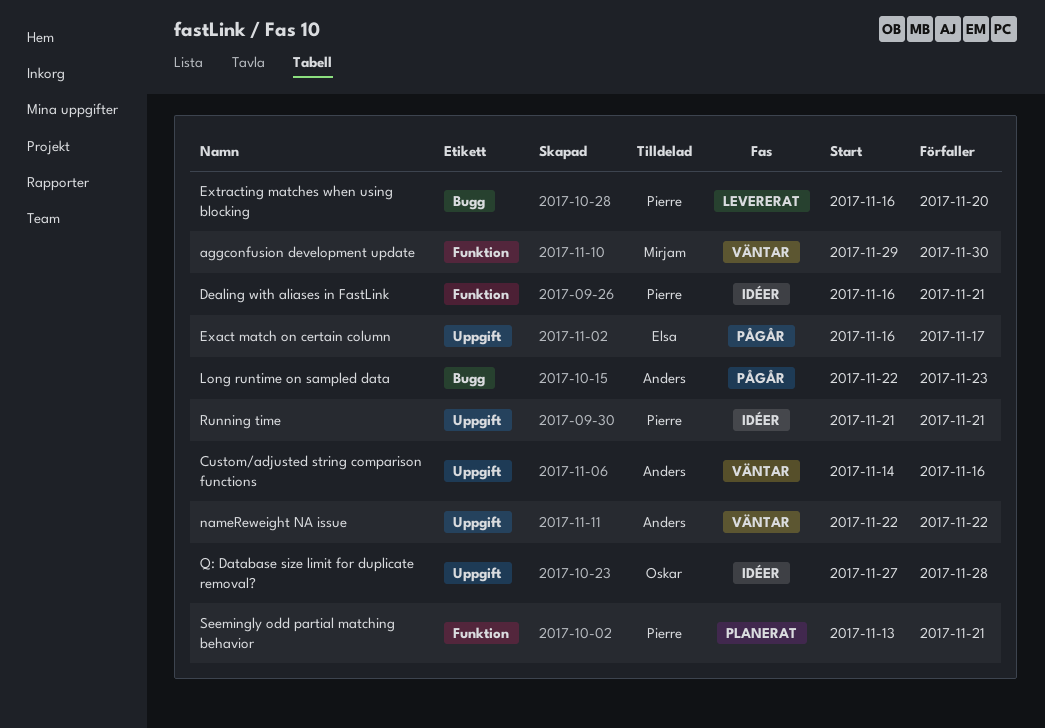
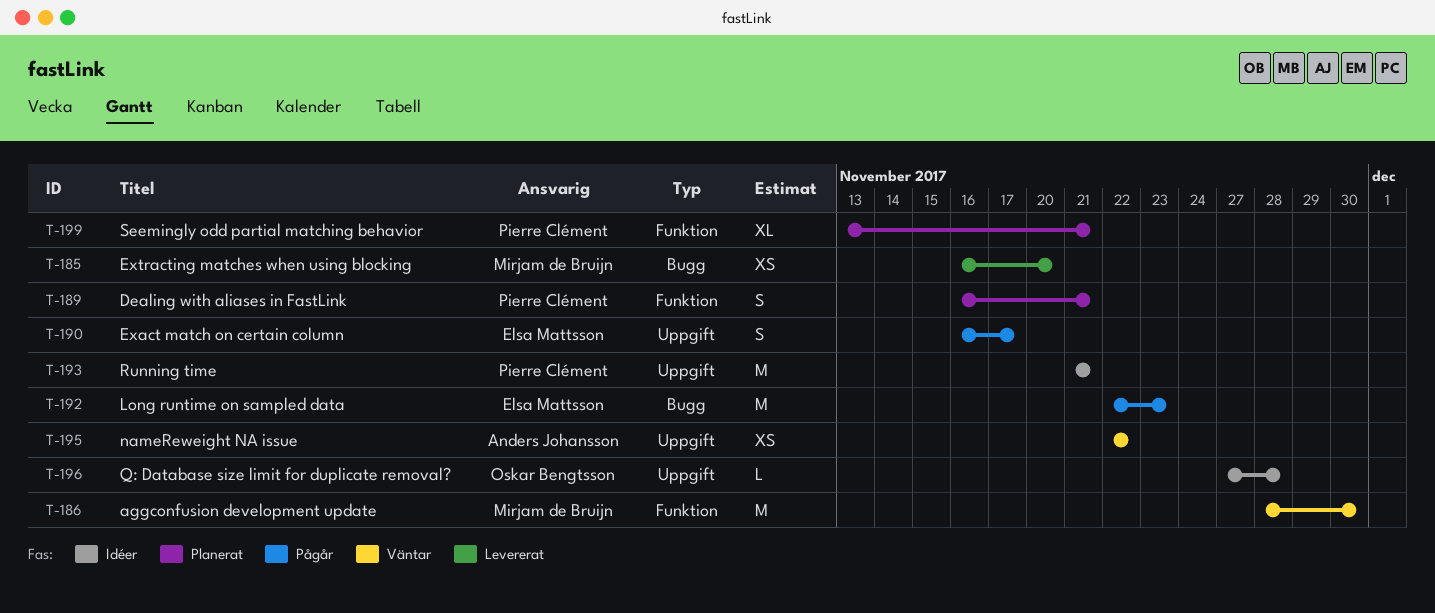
aggconfusion development update, start: Nov 29 -> Nov 28
Custom/adjusted string comparison functions: present -> none
Dealing with aliases in FastLink, status: Idéer -> Planerat
Extracting matches when using blocking, owner: Pierre Clément -> Mirjam de Bruijn
Long runtime on sampled data, owner: Anders Johansson -> Elsa Mattsson

